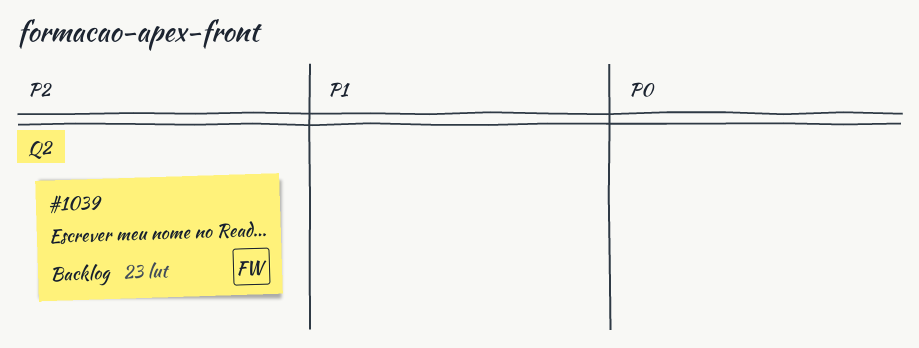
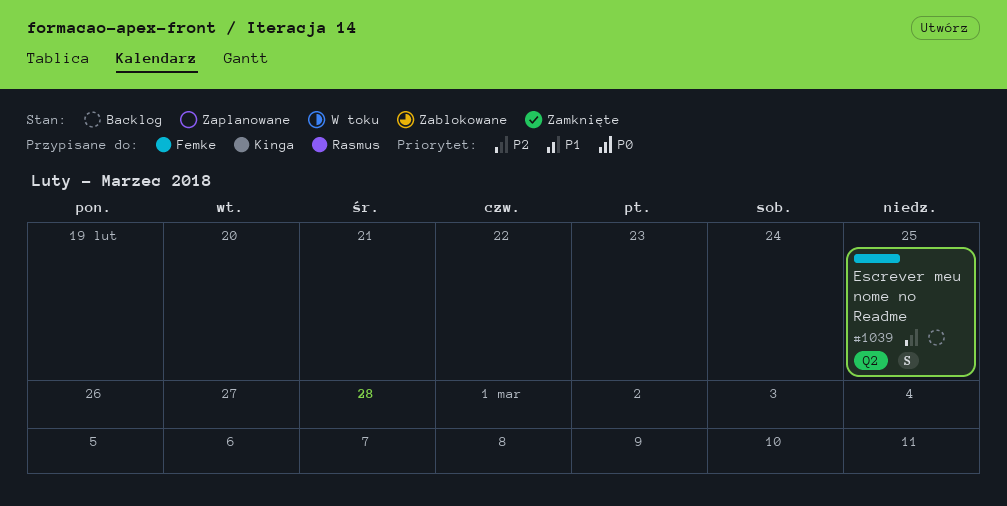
#1039, due: Feb 23 -> Feb 25

